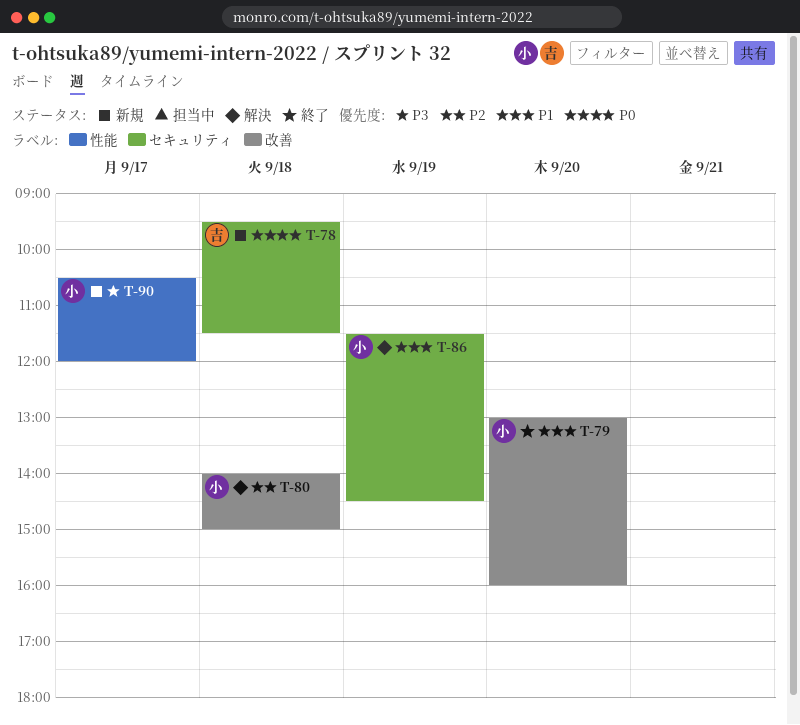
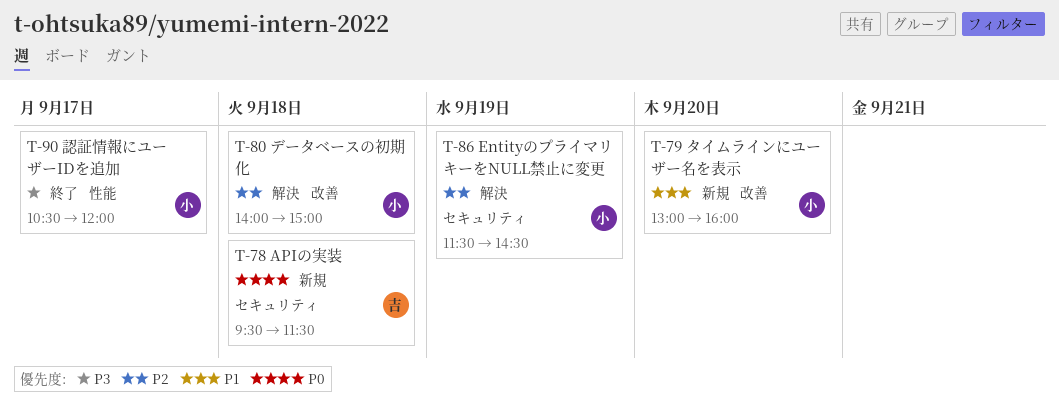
T-79, status: 終了 -> 新規
T-86, priority: P1 -> P2
T-90, status: 新規 -> 終了

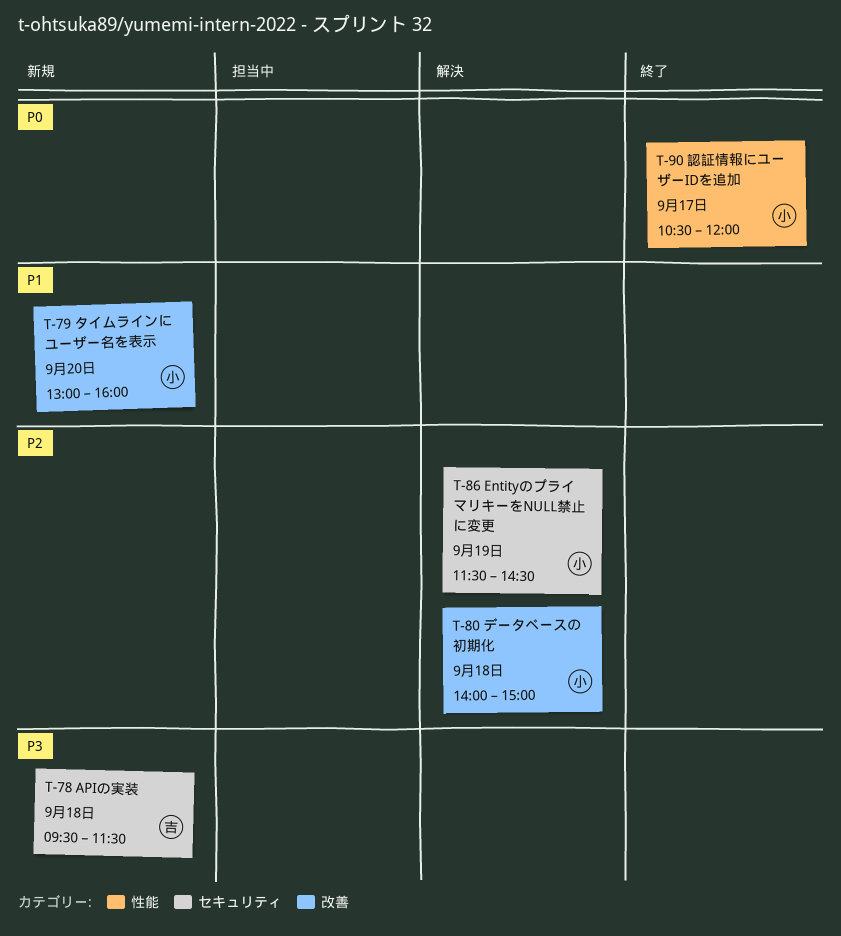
T-78, priority: P0 -> P3
T-90, priority: P3 -> P0

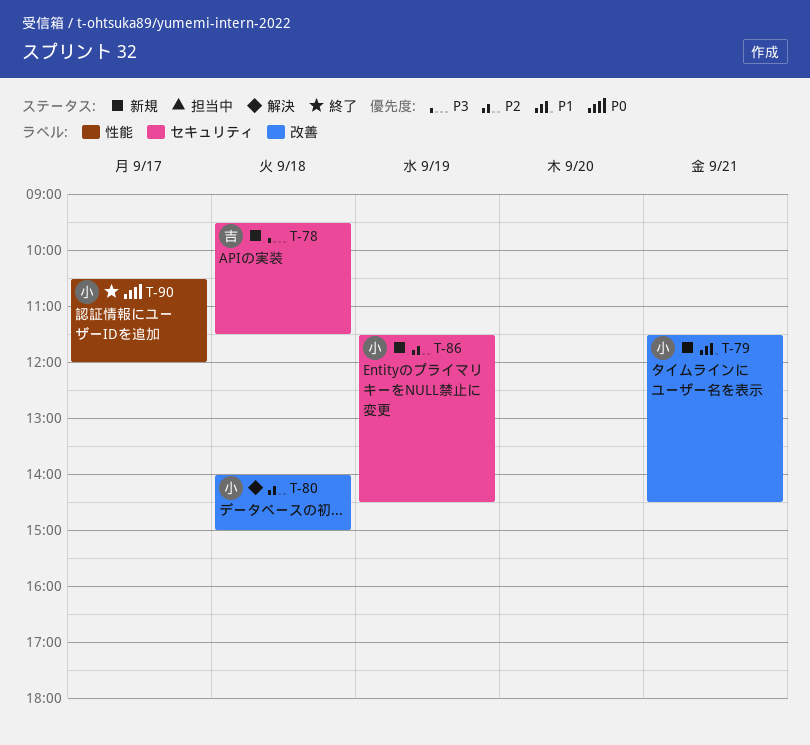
T-79, day: Sep 20 -> Sep 21
T-79, begins: 13:00 -> 11:30
T-79, ends: 16:00 -> 14:30
T-86, status: 解決 -> 新規

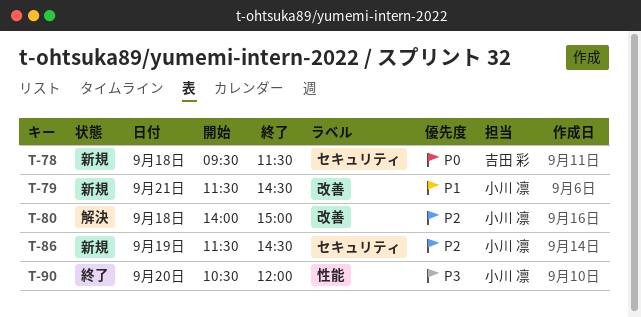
T-78, priority: P3 -> P0
T-90, priority: P0 -> P3
T-90, day: Sep 17 -> Sep 20

